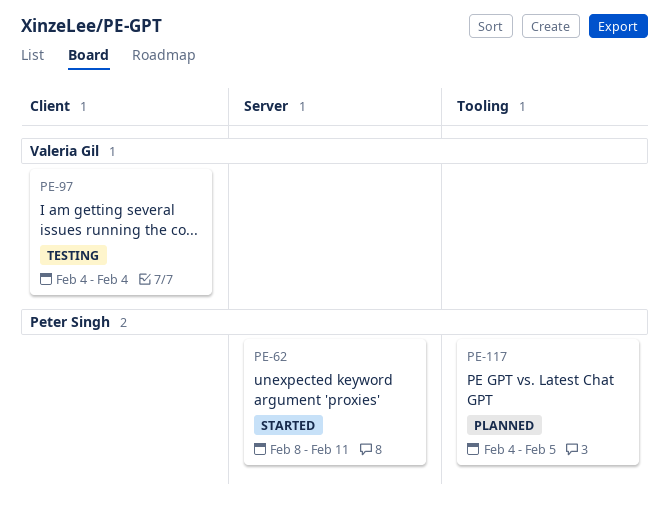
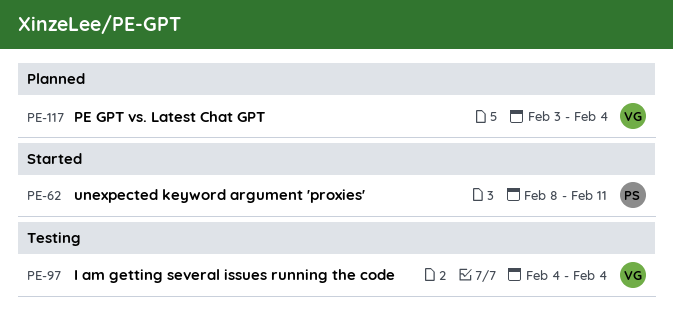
PE-117, owner: Peter Singh -> Valeria Gil
PE-117, start: Feb 4 -> Feb 3
PE-117, due: Feb 5 -> Feb 4

